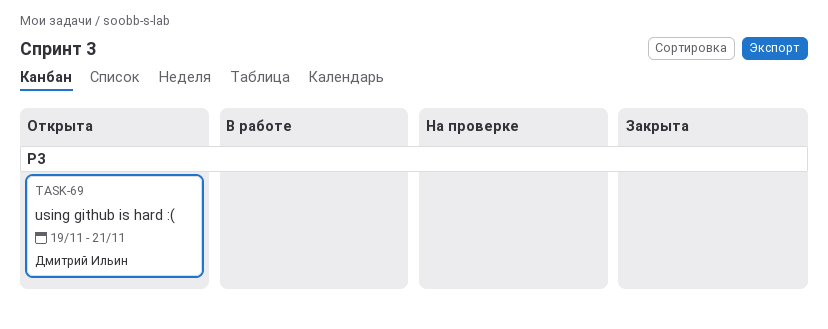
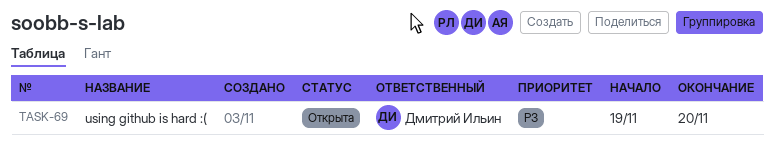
TASK-69, due: Nov 21 -> Nov 20

